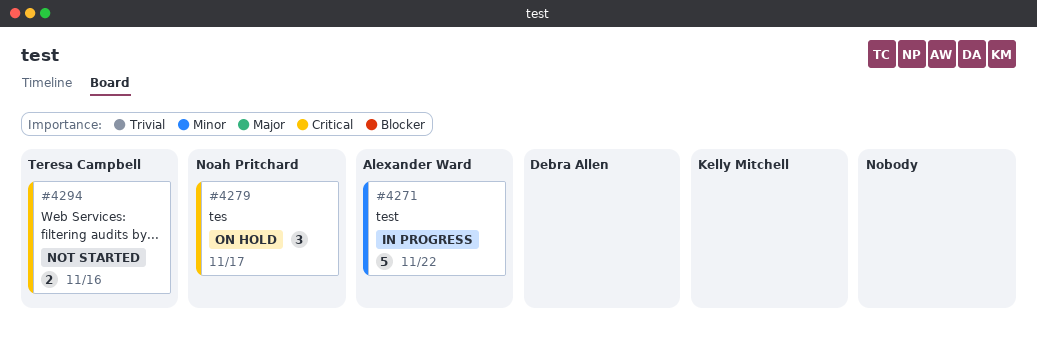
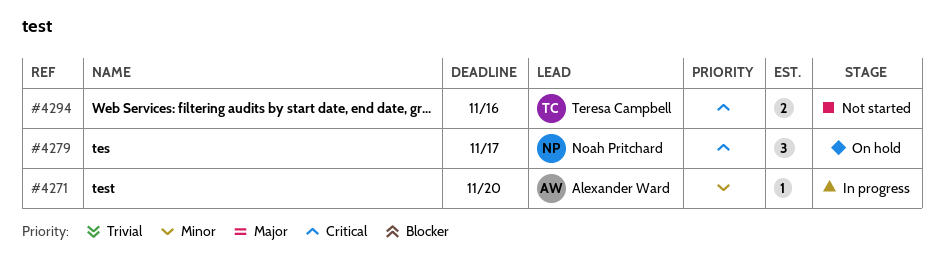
#4271, estimate: 5 -> 1
#4271, due: Nov 22 -> Nov 20

